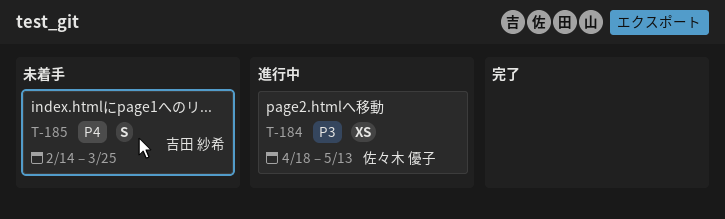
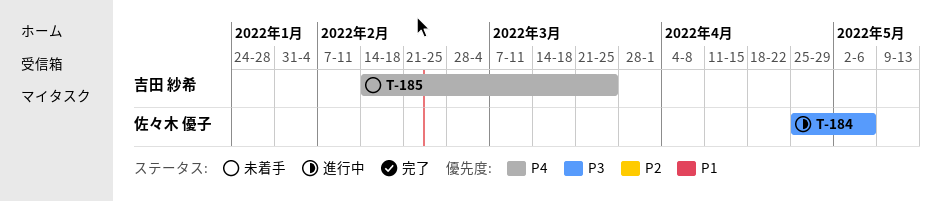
T-184, start: Apr 18 -> Apr 25
T-184, due: May 13 -> May 6

